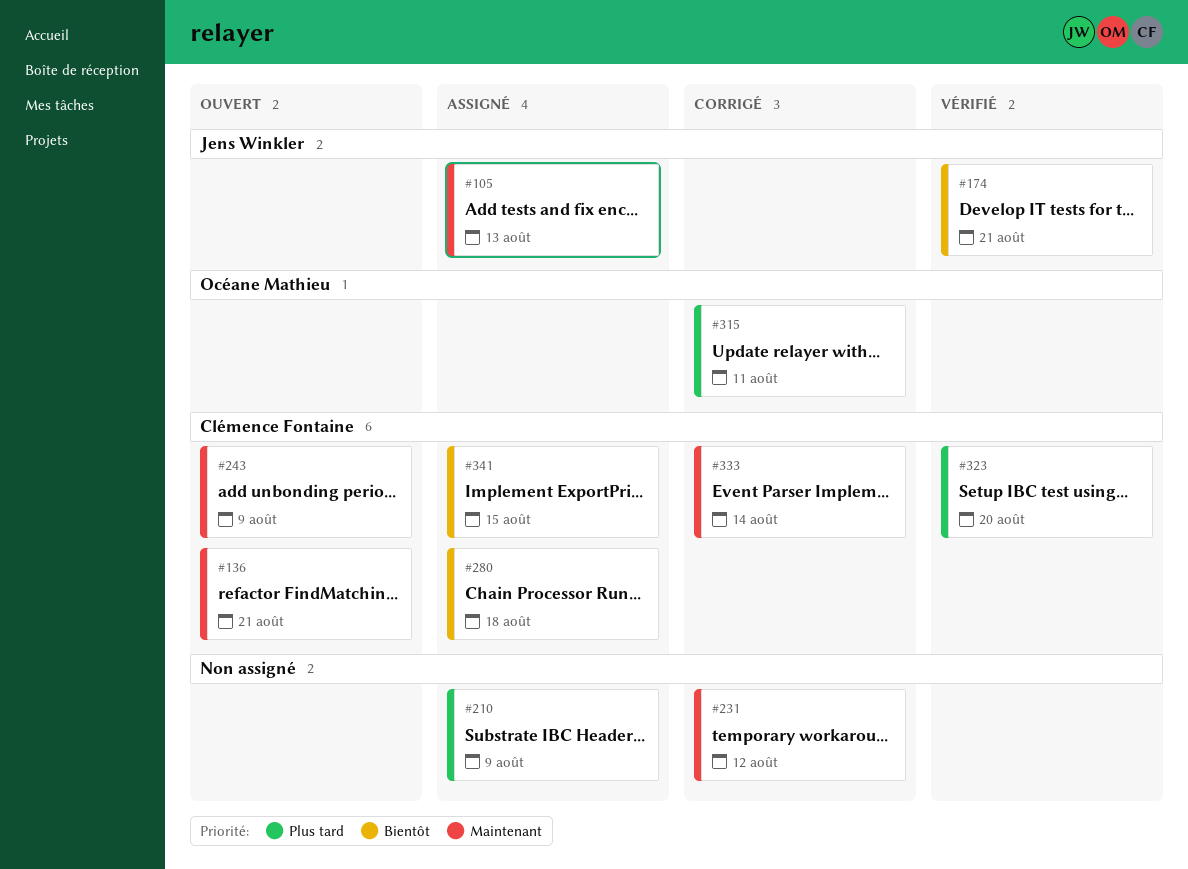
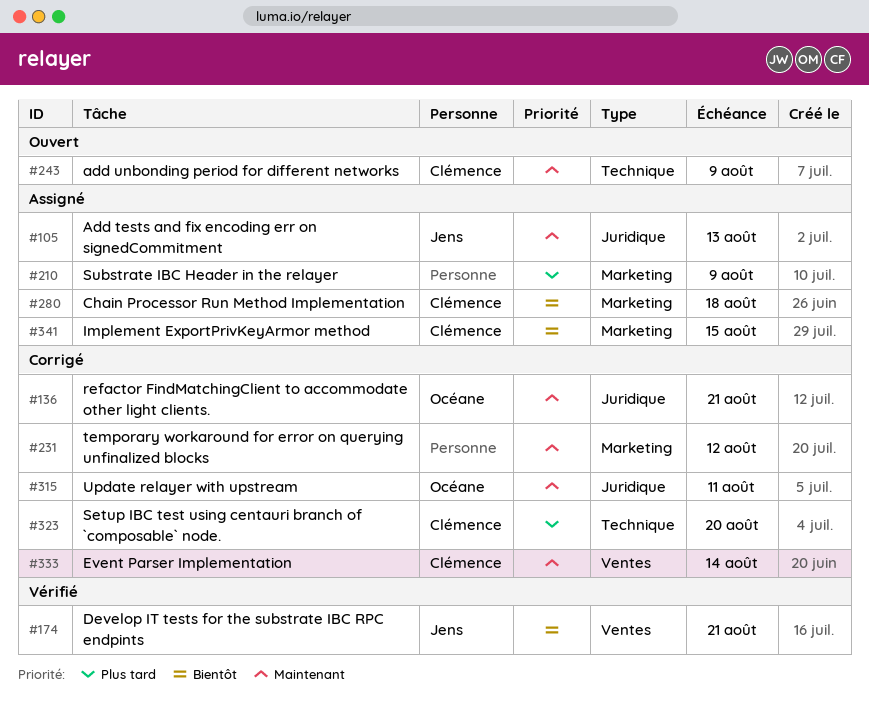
#136, status: Ouvert -> Corrigé
#136, owner: Clémence Fontaine -> Océane Mathieu
#315, priority: Plus tard -> Maintenant
#323, status: Vérifié -> Corrigé

